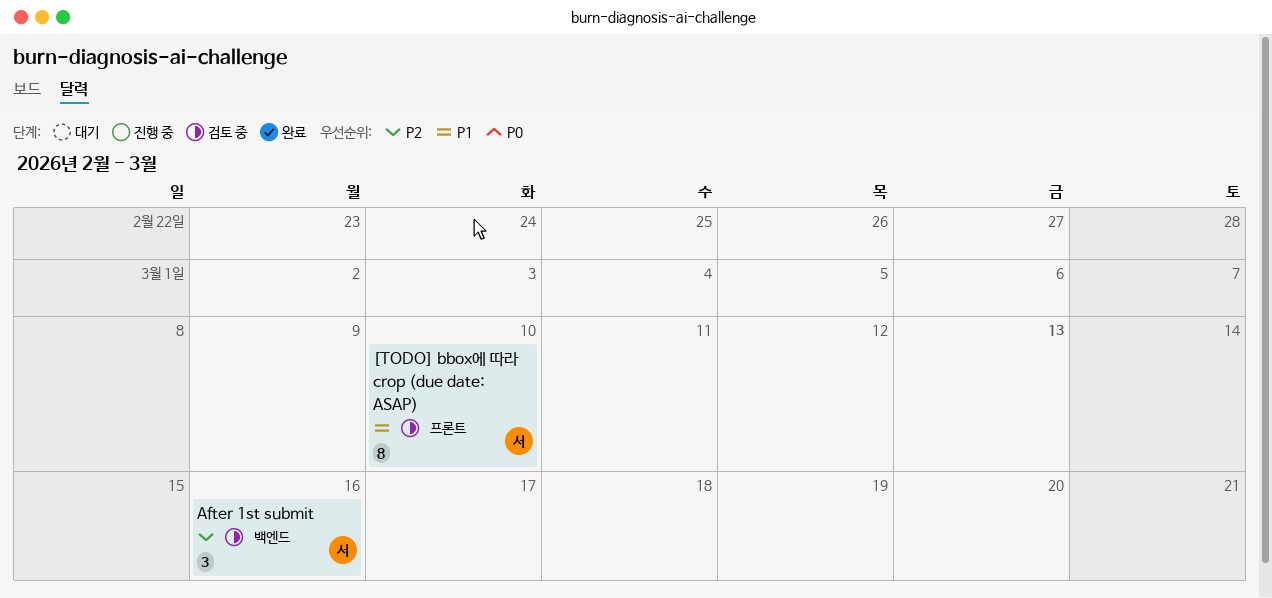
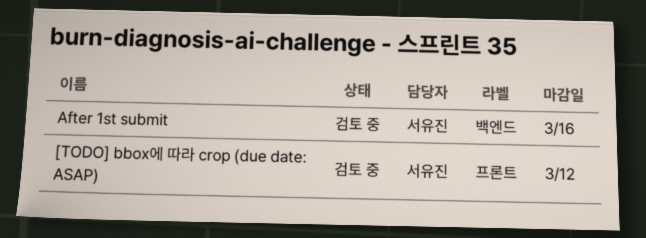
[TODO] bbox에 따라 crop (due date: ASAP), due: Mar 10 -> Mar 12

